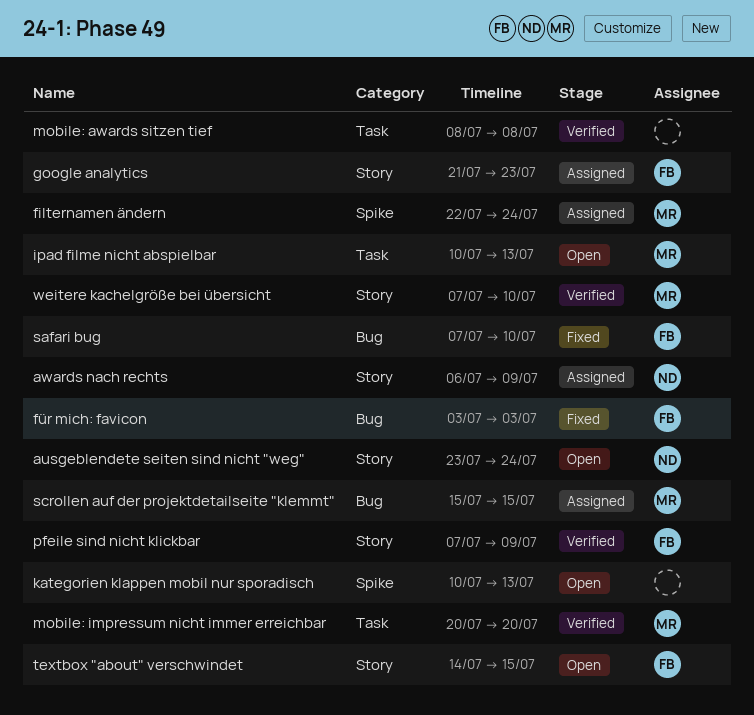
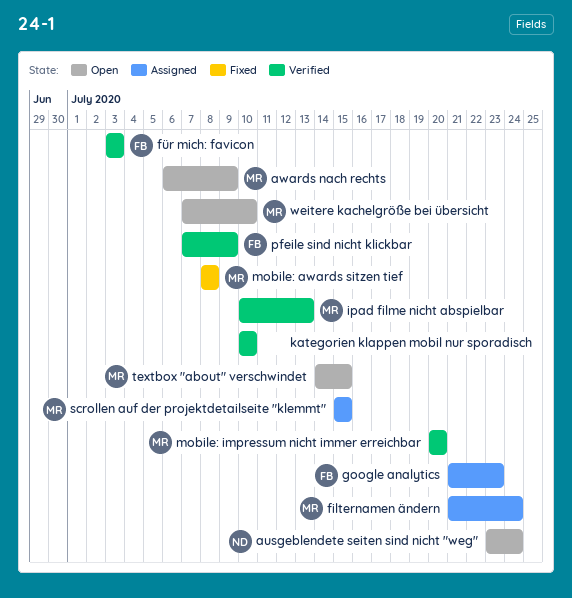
awards nach rechts, status: Assigned -> Open
awards nach rechts, owner: ND -> MR
filternamen ändern, start: Jul 22 -> Jul 21
für mich: favicon, status: Fixed -> Verified
ipad filme nicht abspielbar, status: Open -> Verified
kategorien klappen mobil nur sporadisch, status: Open -> Verified
kategorien klappen mobil nur sporadisch, due: Jul 13 -> Jul 10
mobile: awards sitzen tief, status: Verified -> Fixed
mobile: awards sitzen tief, owner: none -> MR
safari bug: present -> none
textbox "about" verschwindet, owner: FB -> MR
weitere kachelgröße bei übersicht, status: Verified -> Open

